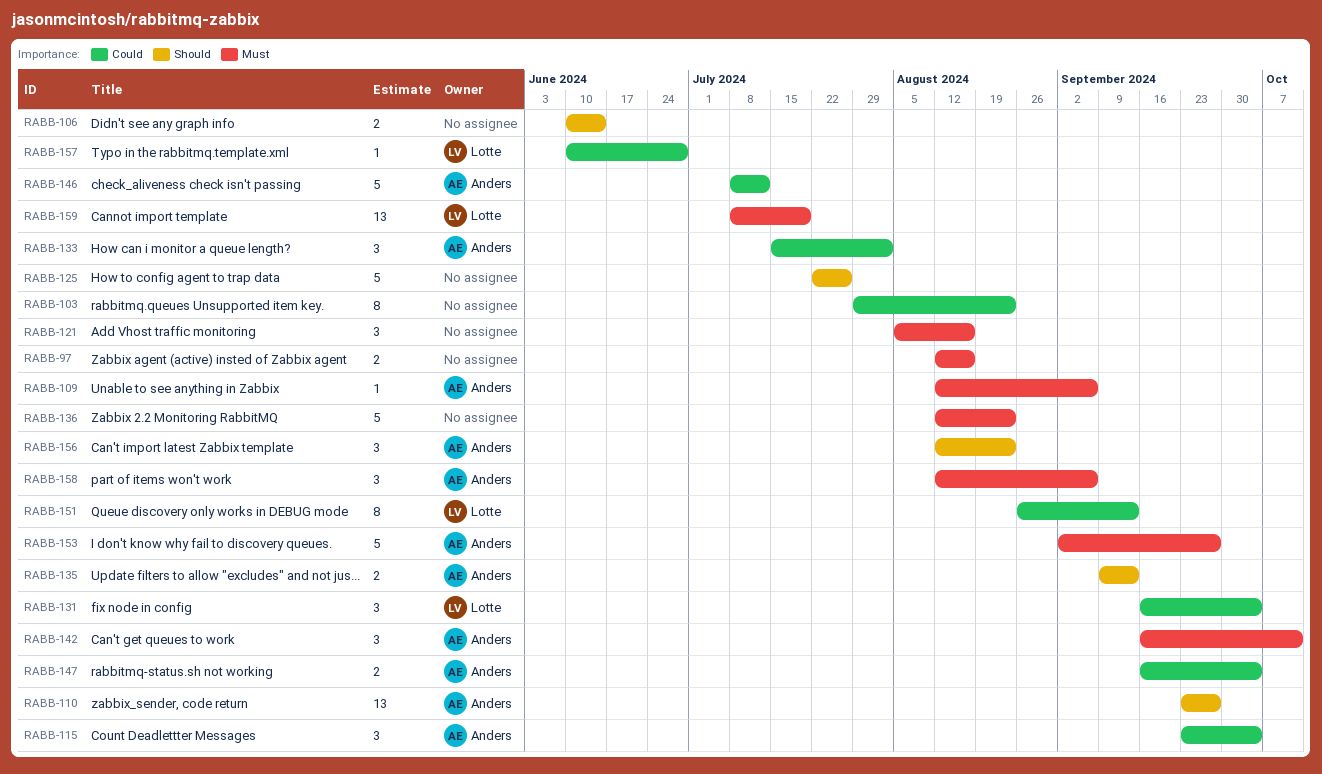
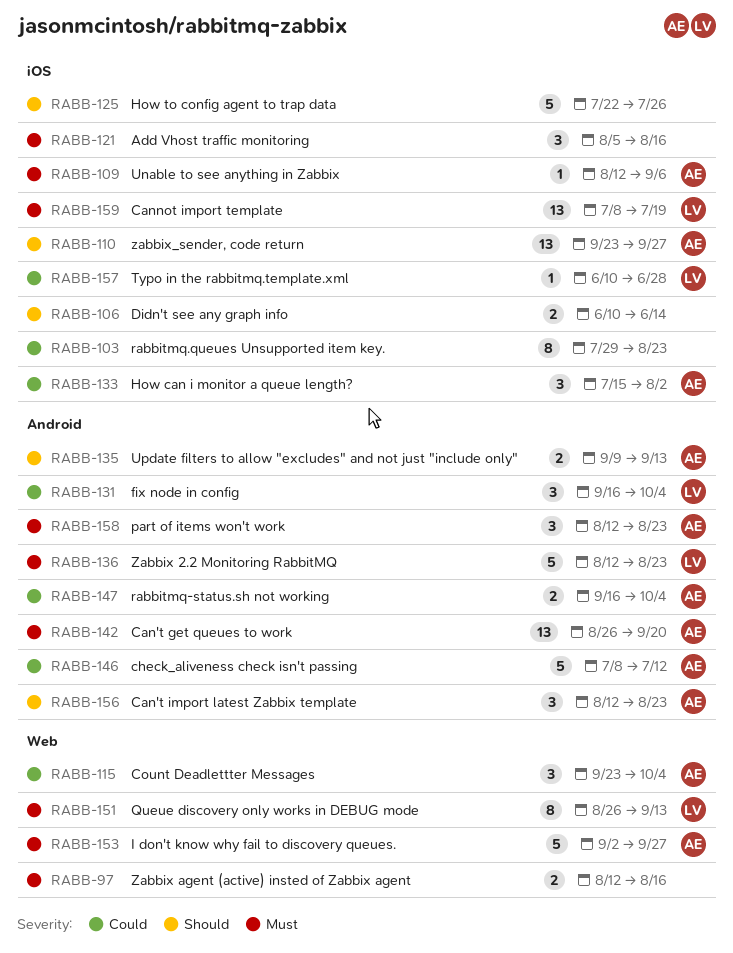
RABB-136, owner: none -> Lotte
RABB-142, estimate: 3 -> 13
RABB-142, start: Sep 16 -> Aug 26
RABB-142, due: Oct 11 -> Sep 20
RABB-151, priority: Could -> Must
RABB-158, due: Sep 6 -> Aug 23

